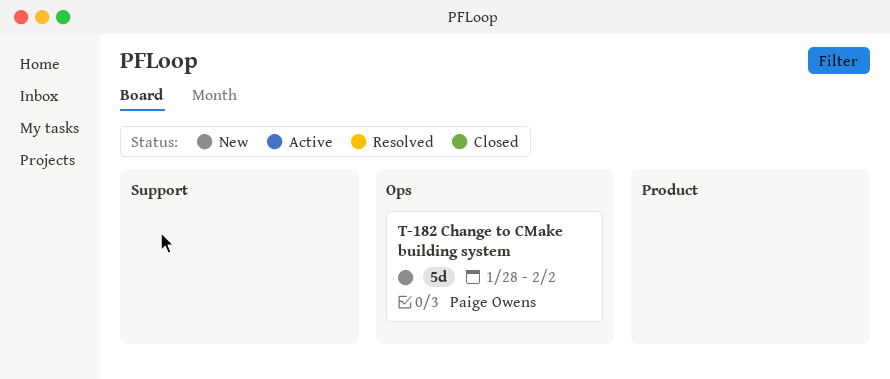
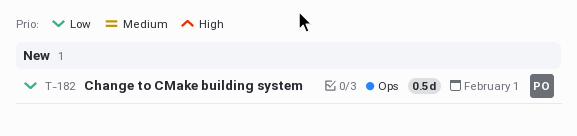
T-182, estimate: 5d -> 0.5d
T-182, due: Feb 2 -> Feb 1

